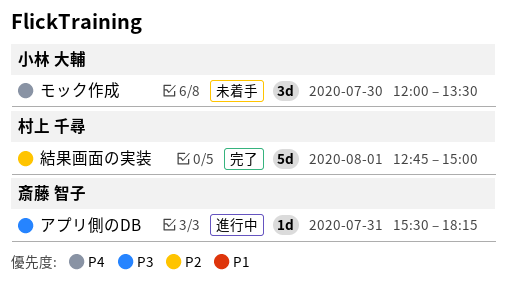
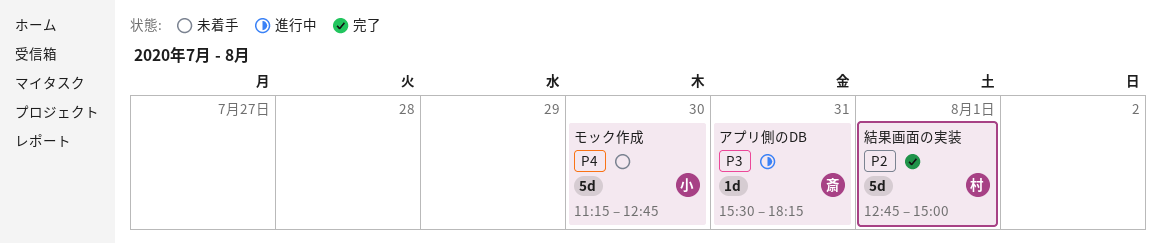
モック作成, estimate: 3d -> 5d
モック作成, begins: 12:00 -> 11:15
モック作成, ends: 13:30 -> 12:45

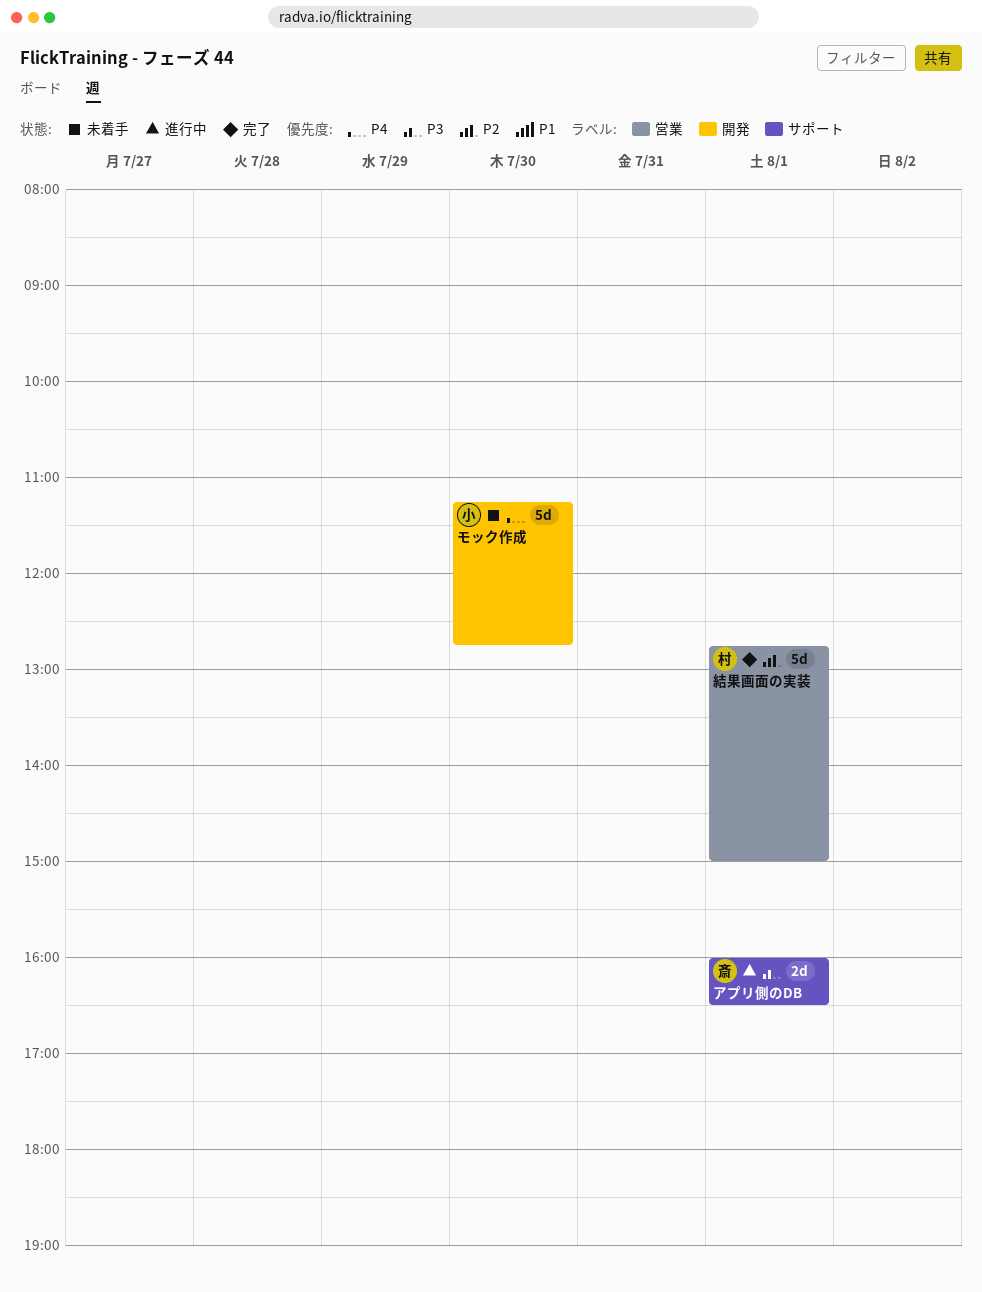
アプリ側のDB, estimate: 1d -> 2d
アプリ側のDB, day: Jul 31 -> Aug 1
アプリ側のDB, begins: 15:30 -> 16:00
アプリ側のDB, ends: 18:15 -> 16:30

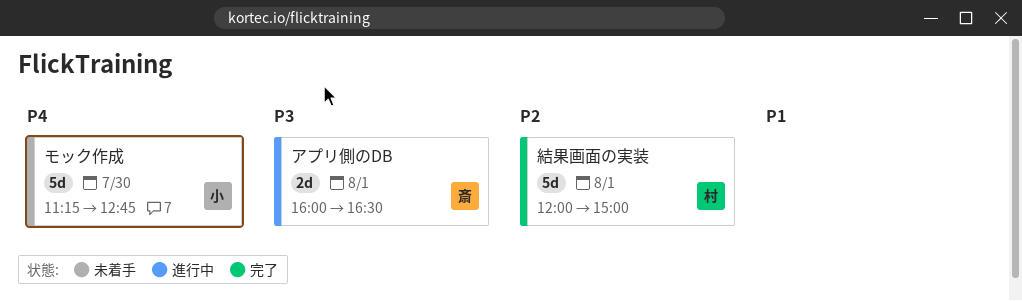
結果画面の実装, begins: 12:45 -> 12:00

